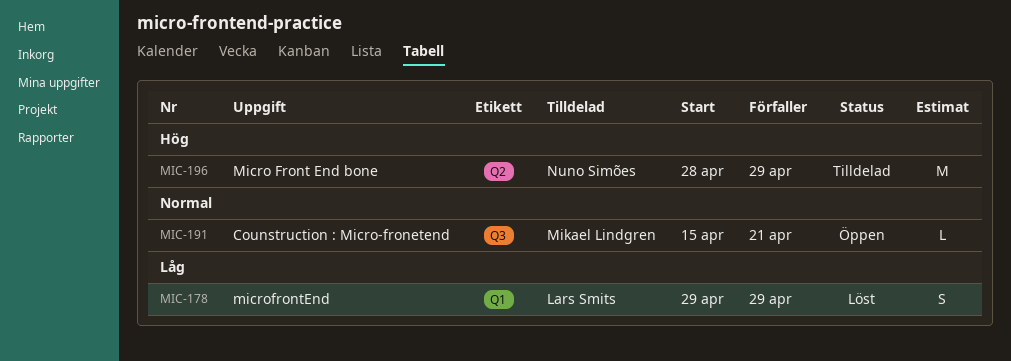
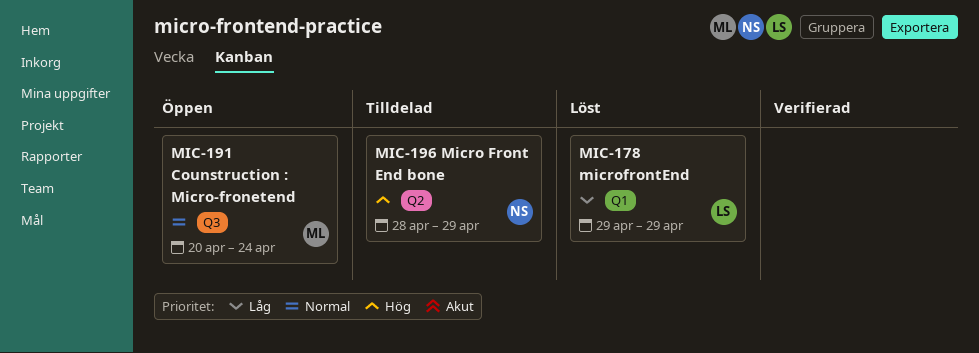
MIC-191, start: Apr 15 -> Apr 20
MIC-191, due: Apr 21 -> Apr 24

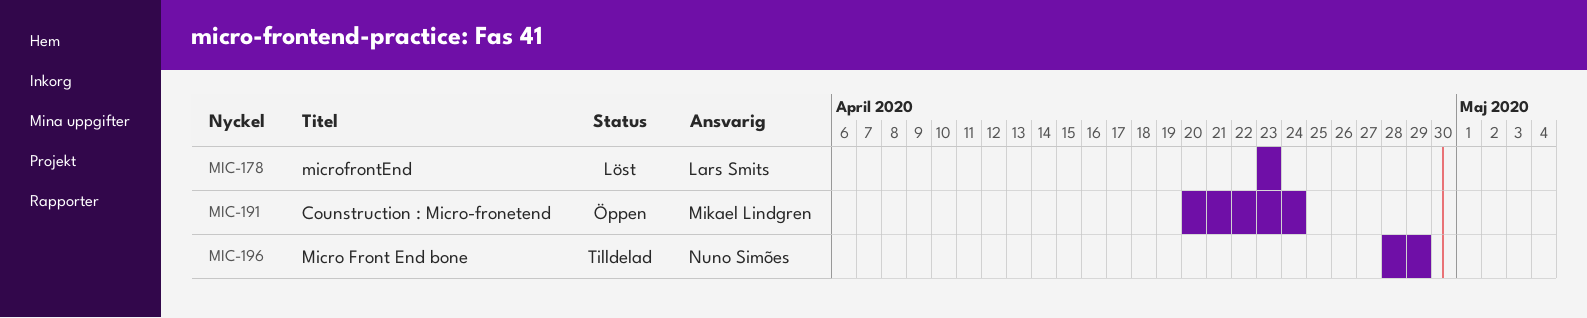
MIC-178, start: Apr 29 -> Apr 23
MIC-178, due: Apr 29 -> Apr 23

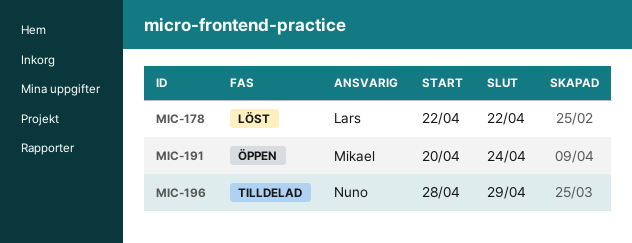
MIC-178, start: Apr 23 -> Apr 22
MIC-178, due: Apr 23 -> Apr 22

